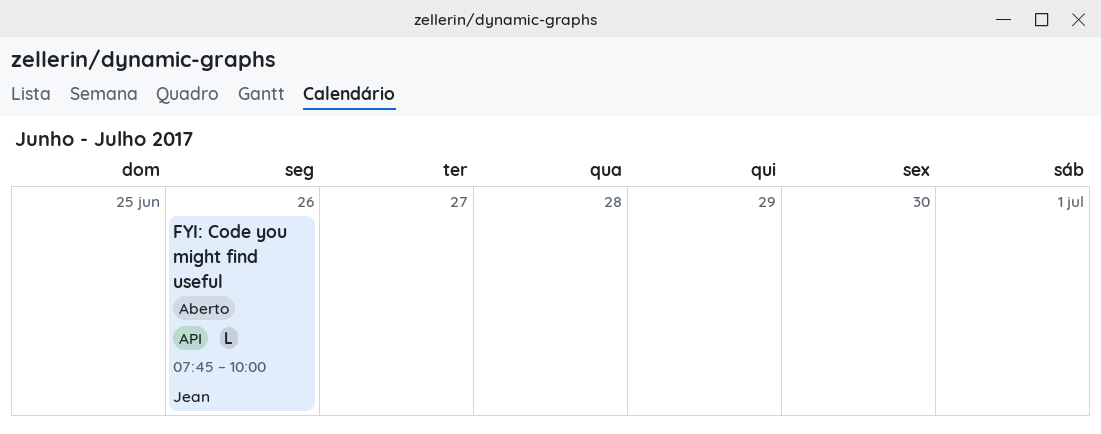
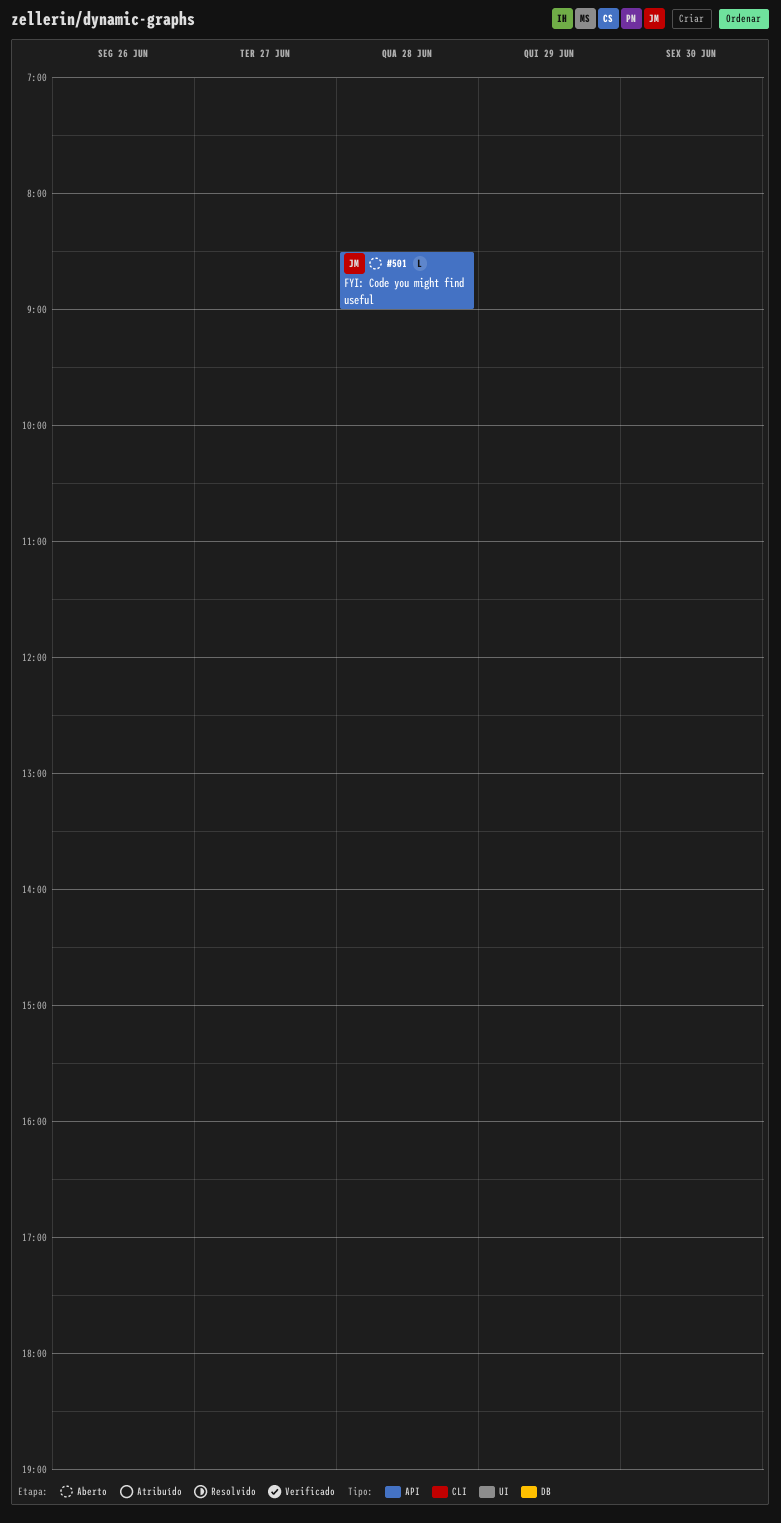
FYI: Code you might find useful, day: Jun 26 -> Jun 28
FYI: Code you might find useful, begins: 07:45 -> 08:30
FYI: Code you might find useful, ends: 10:00 -> 09:00

